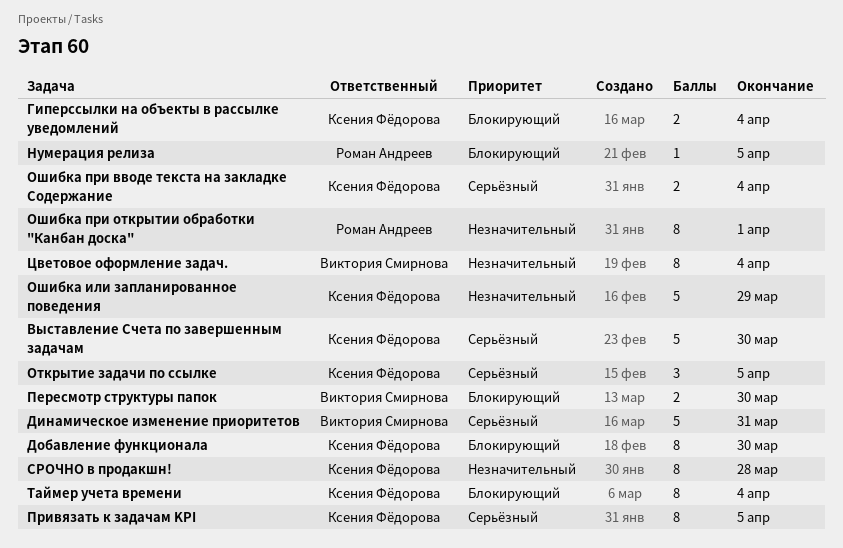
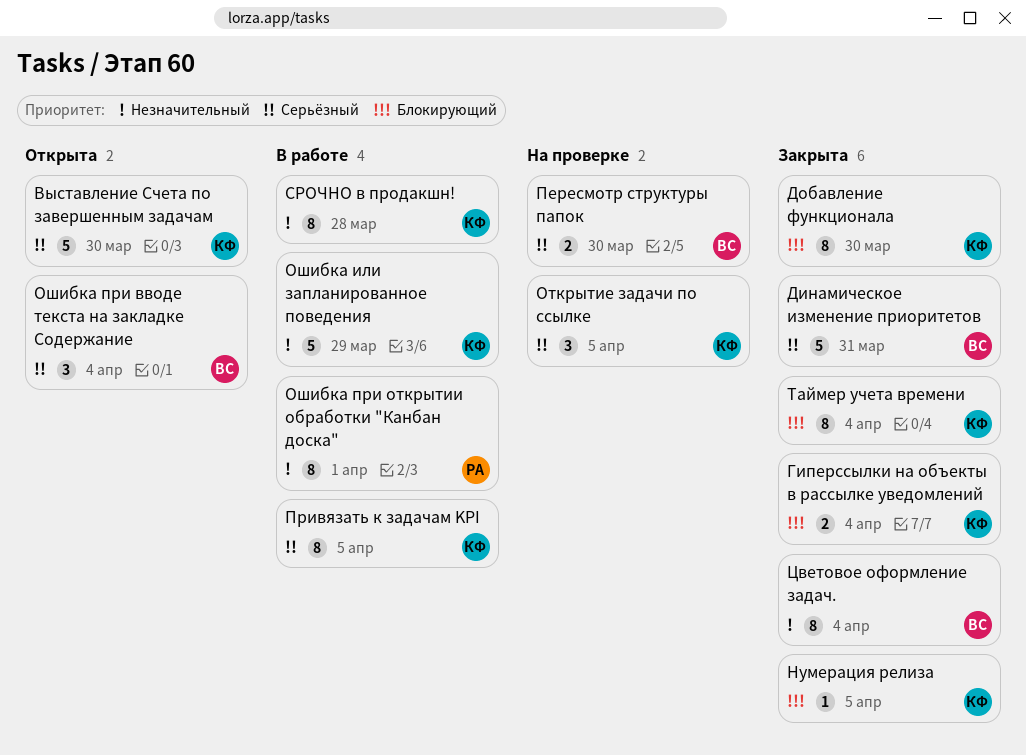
Нумерация релиза, owner: Роман Андреев -> Ксения Фёдорова
Ошибка при вводе текста на закладке Содержание, owner: Ксения Фёдорова -> Виктория Смирнова
Ошибка при вводе текста на закладке Содержание, estimate: 2 -> 3
Пересмотр структуры папок, priority: Блокирующий -> Серьёзный

